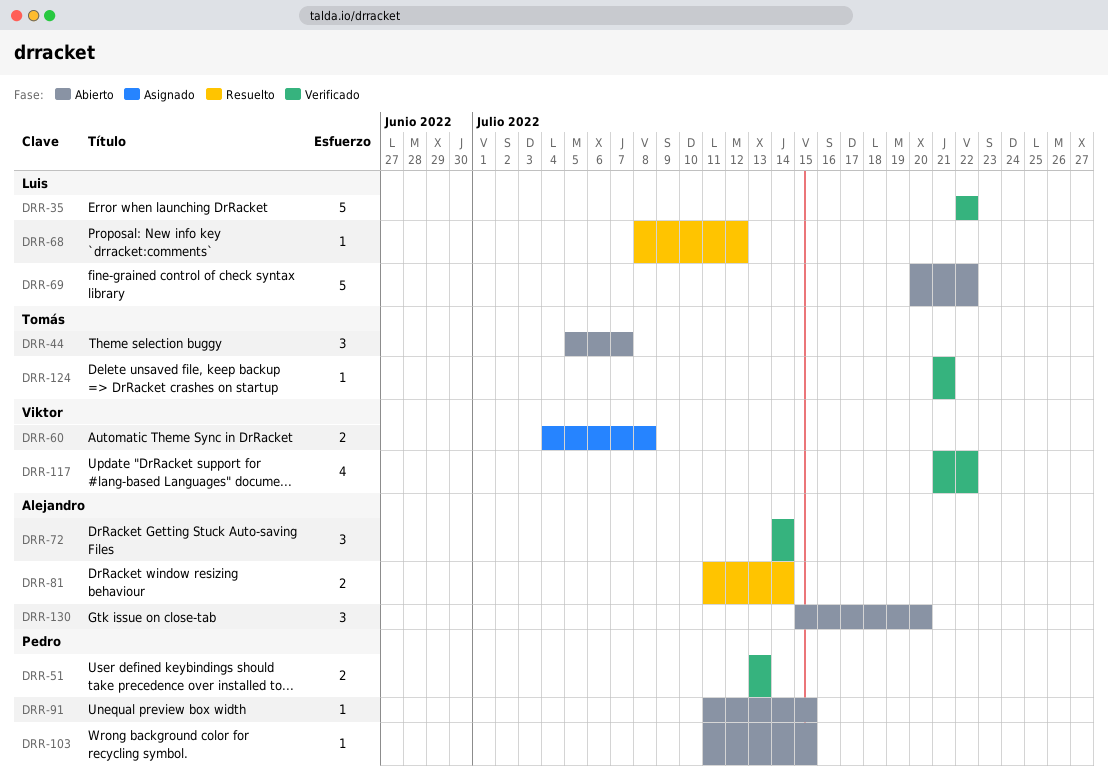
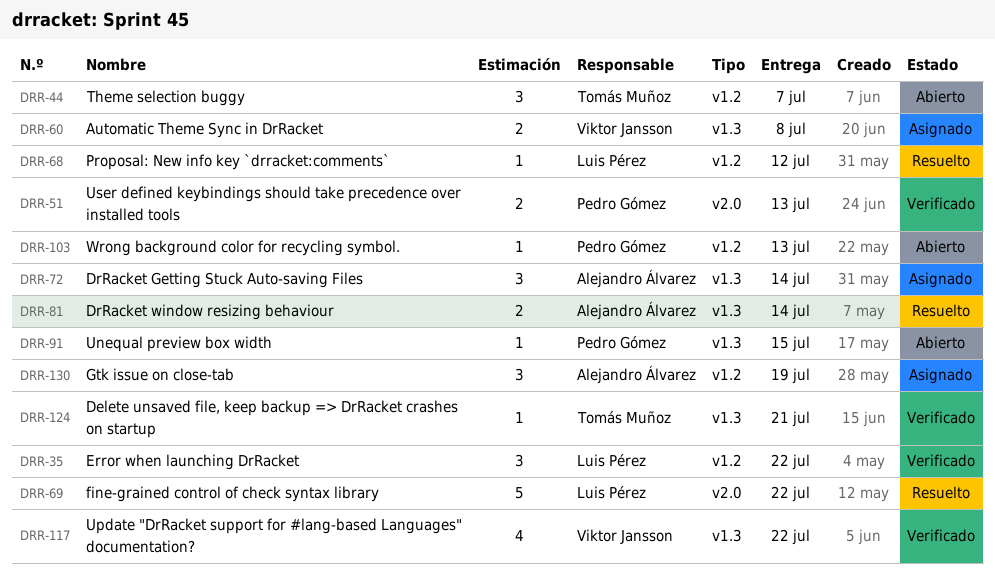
DRR-35, estimate: 5 -> 3
DRR-69, status: Abierto -> Resuelto
DRR-72, status: Verificado -> Asignado
DRR-103, due: Jul 15 -> Jul 13
DRR-130, status: Abierto -> Asignado
DRR-130, due: Jul 20 -> Jul 19

